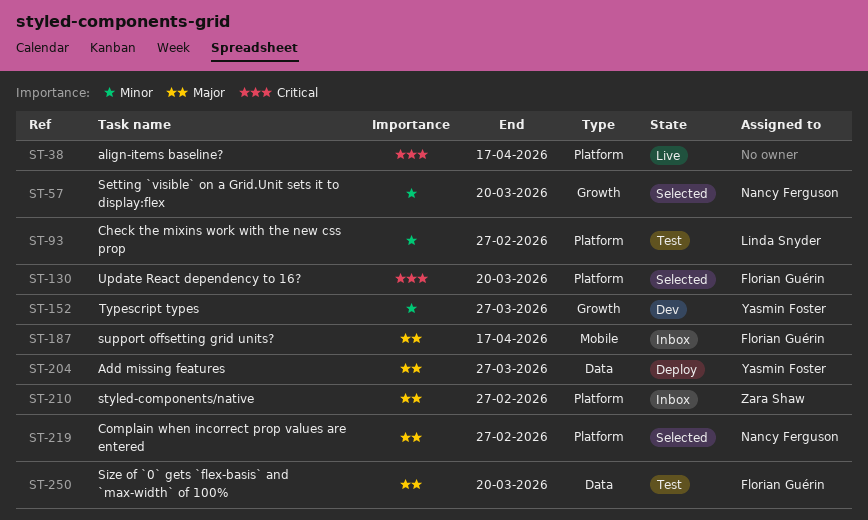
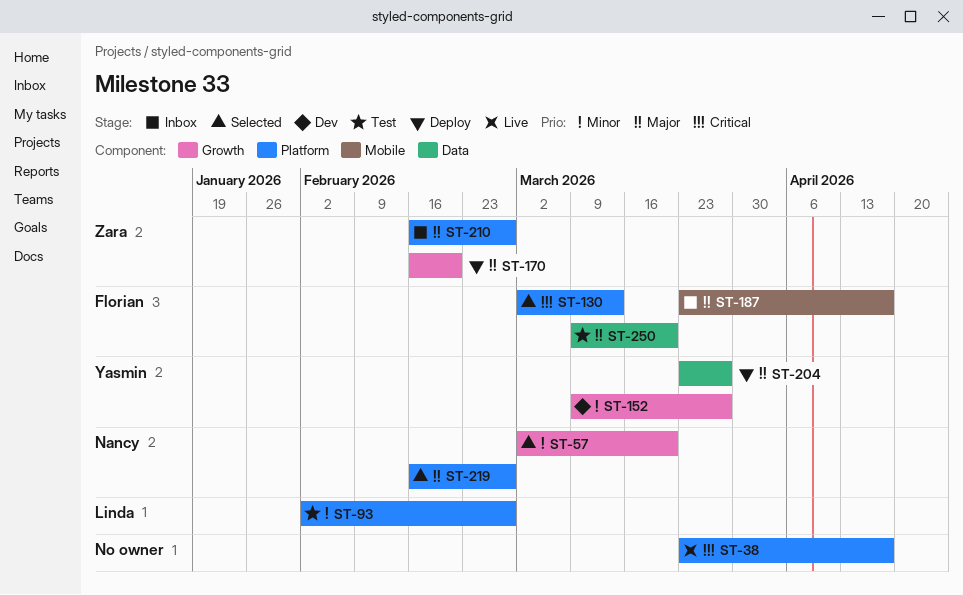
ST-130, due: Mar 20 -> Mar 13
ST-170: none -> present

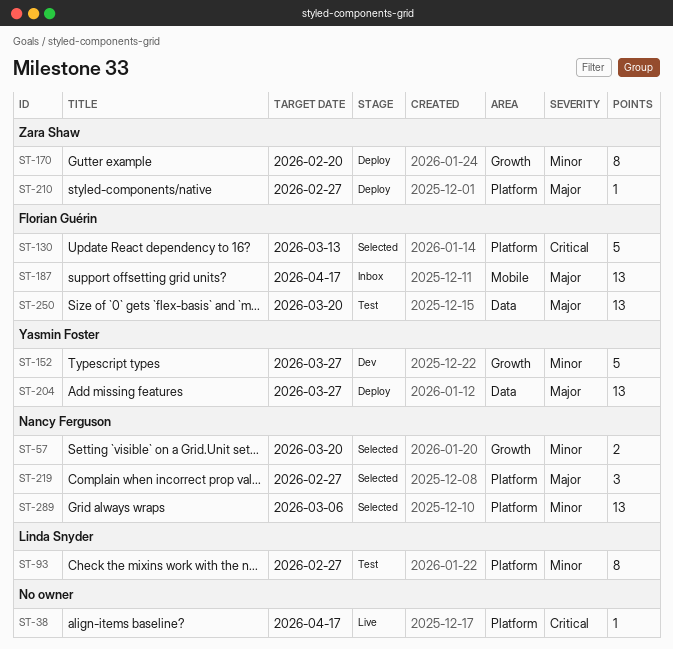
ST-170, priority: Major -> Minor
ST-210, status: Inbox -> Deploy
ST-289: none -> present

